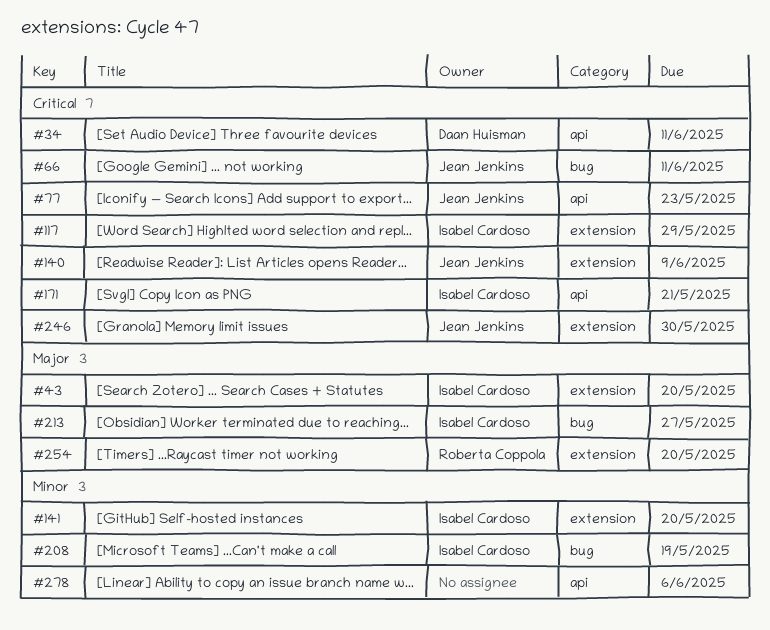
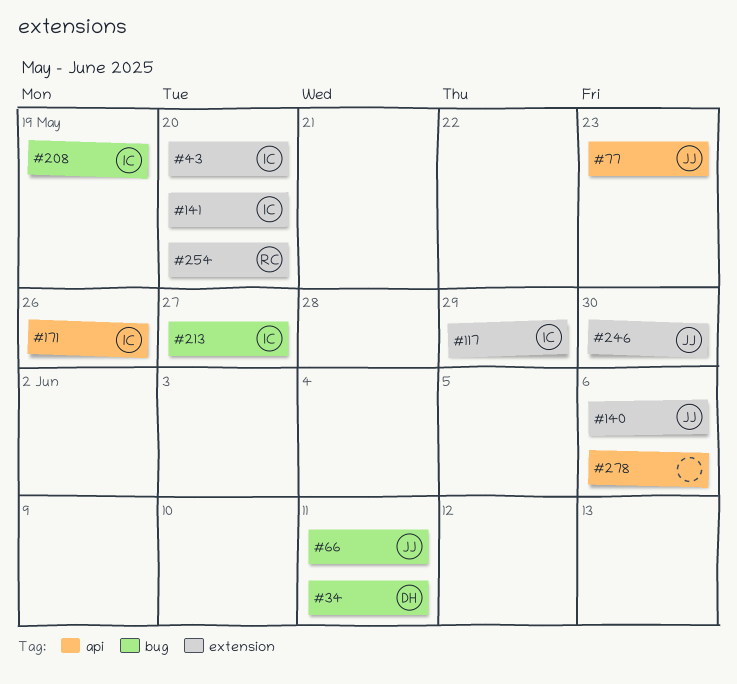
#34, label: api -> bug
#140, due: Jun 9 -> Jun 6
#171, due: May 21 -> May 26

